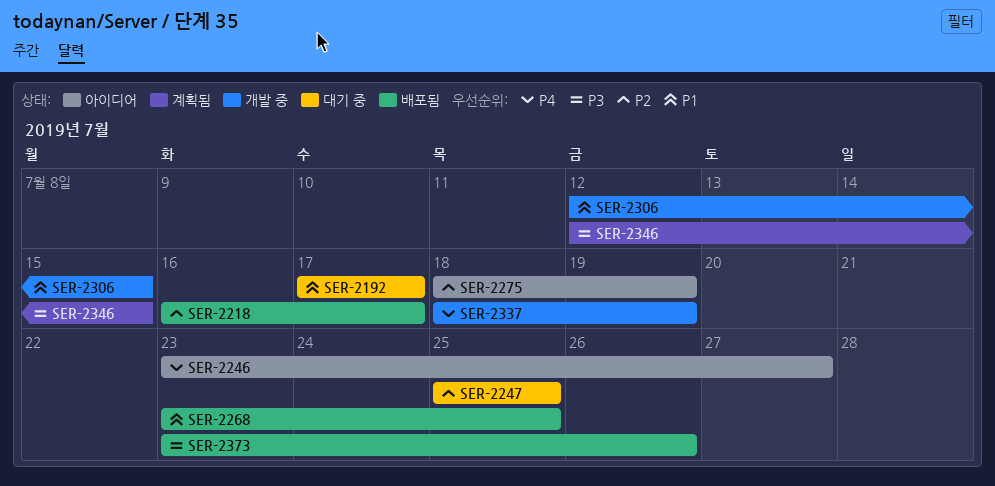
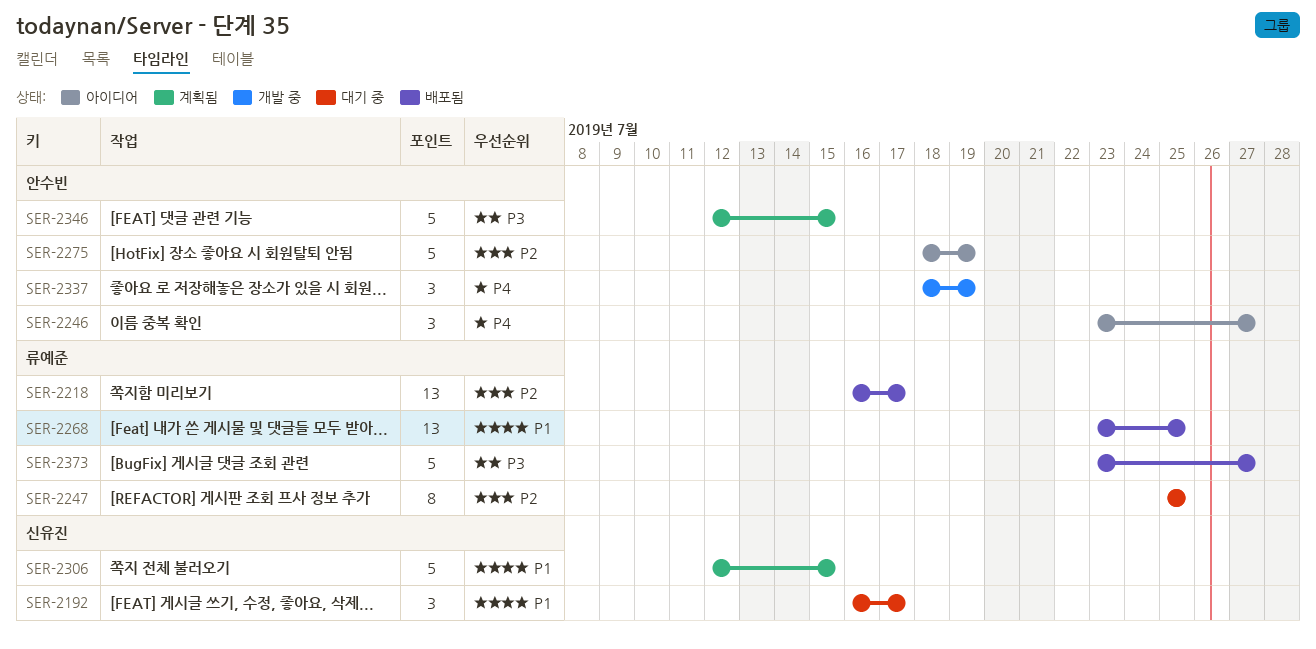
SER-2192, start: Jul 17 -> Jul 16
SER-2306, status: 개발 중 -> 계획됨
SER-2373, due: Jul 26 -> Jul 27

